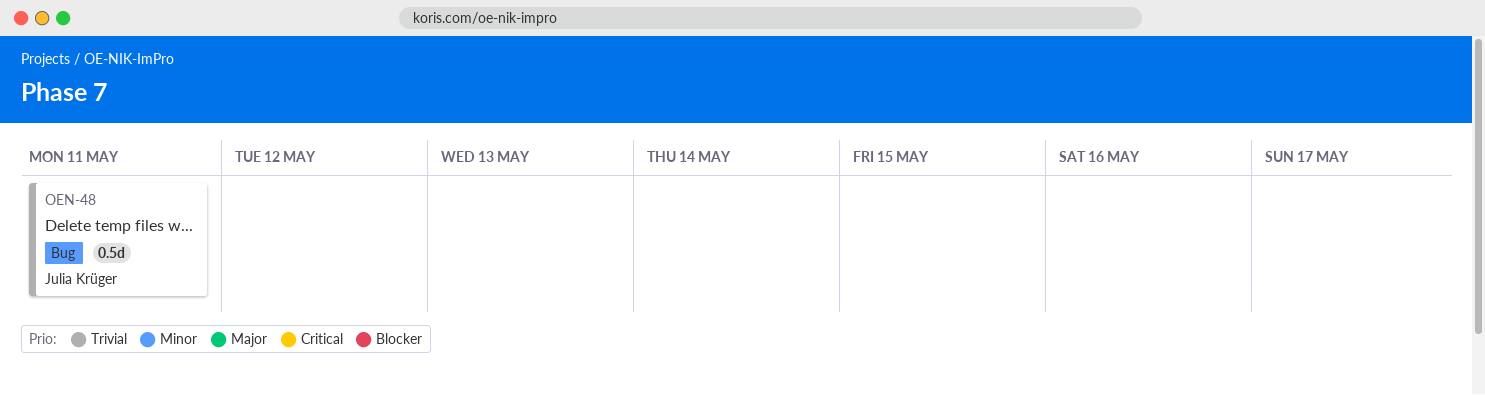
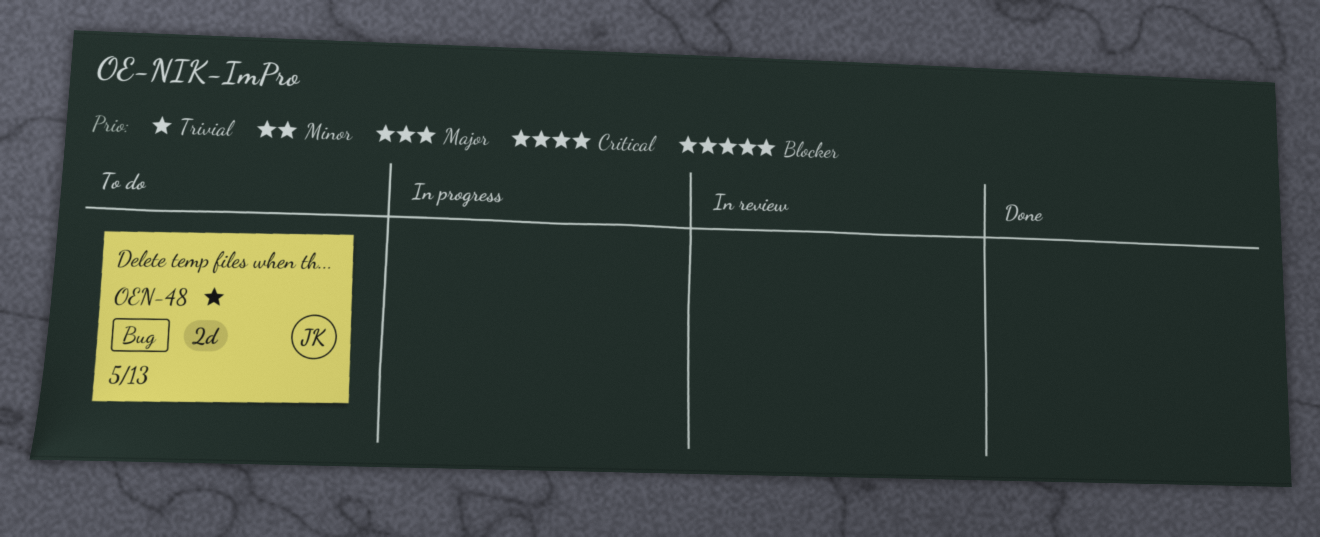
OEN-48, estimate: 0.5d -> 2d
OEN-48, due: May 11 -> May 13

